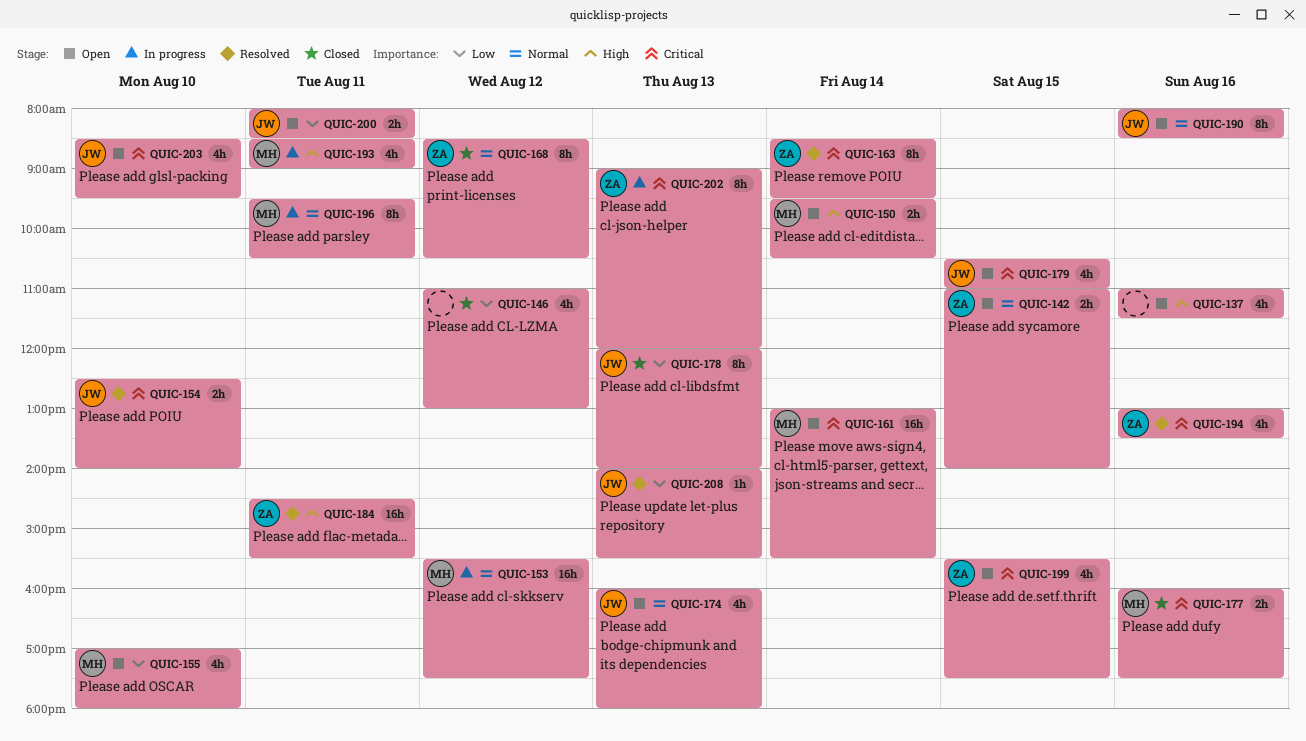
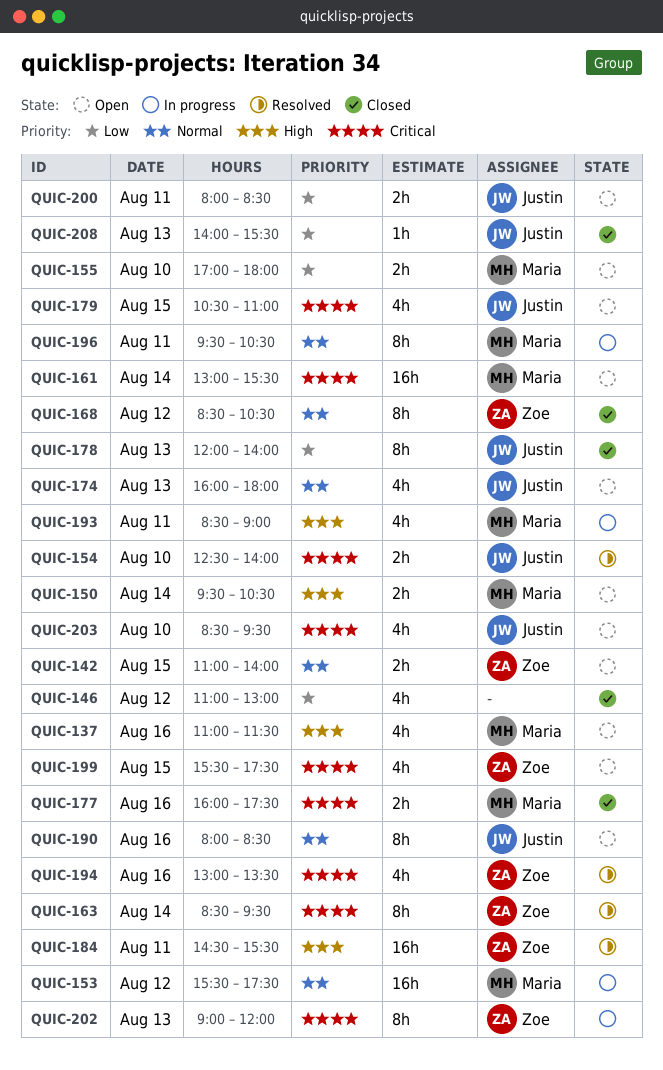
QUIC-137, owner: none -> Maria
QUIC-155, estimate: 4h -> 2h
QUIC-208, status: Resolved -> Closed

